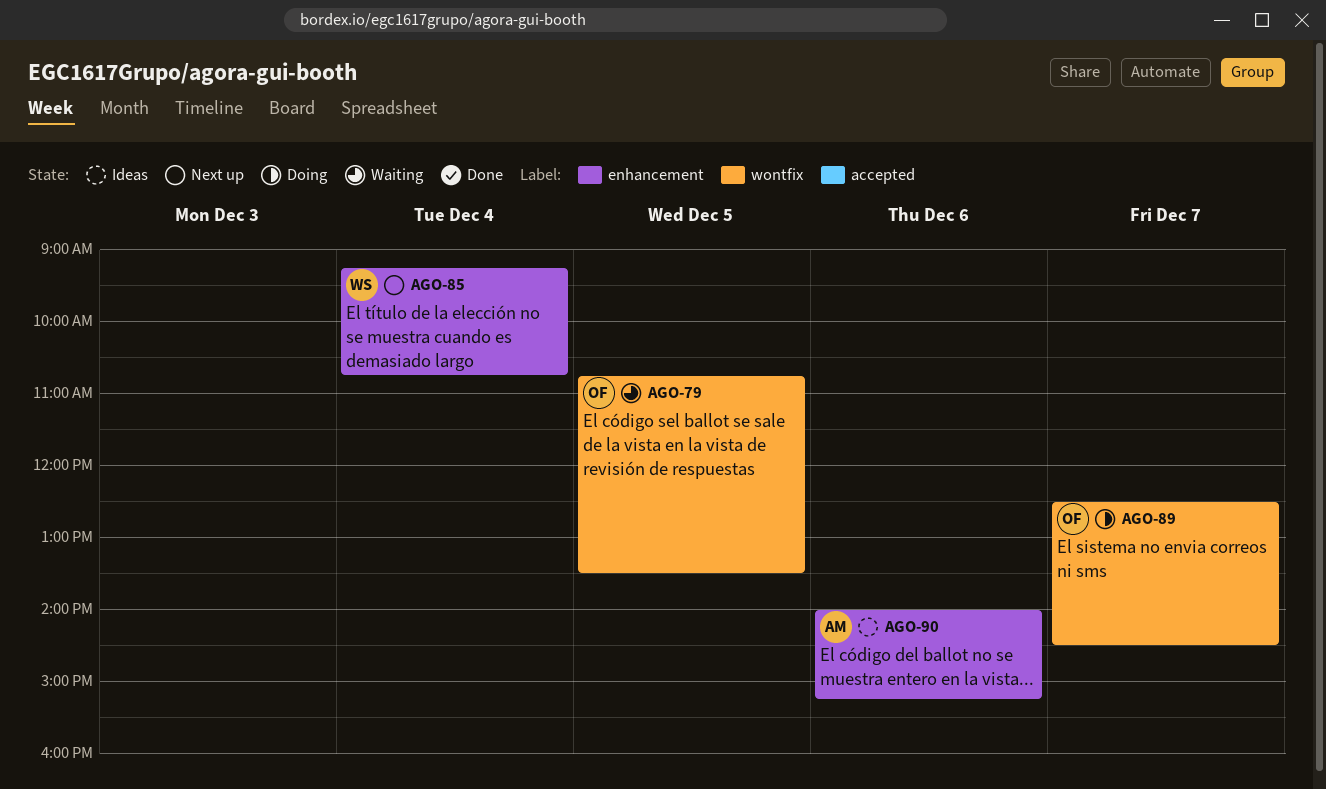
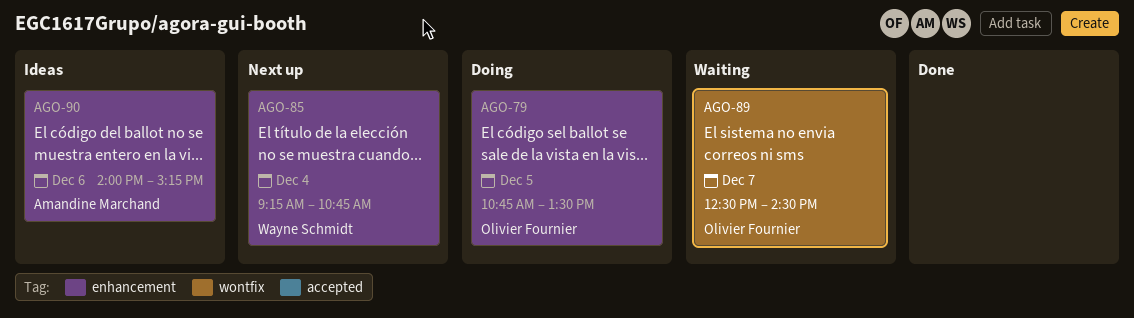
AGO-79, status: Waiting -> Doing
AGO-79, label: wontfix -> enhancement
AGO-89, status: Doing -> Waiting

